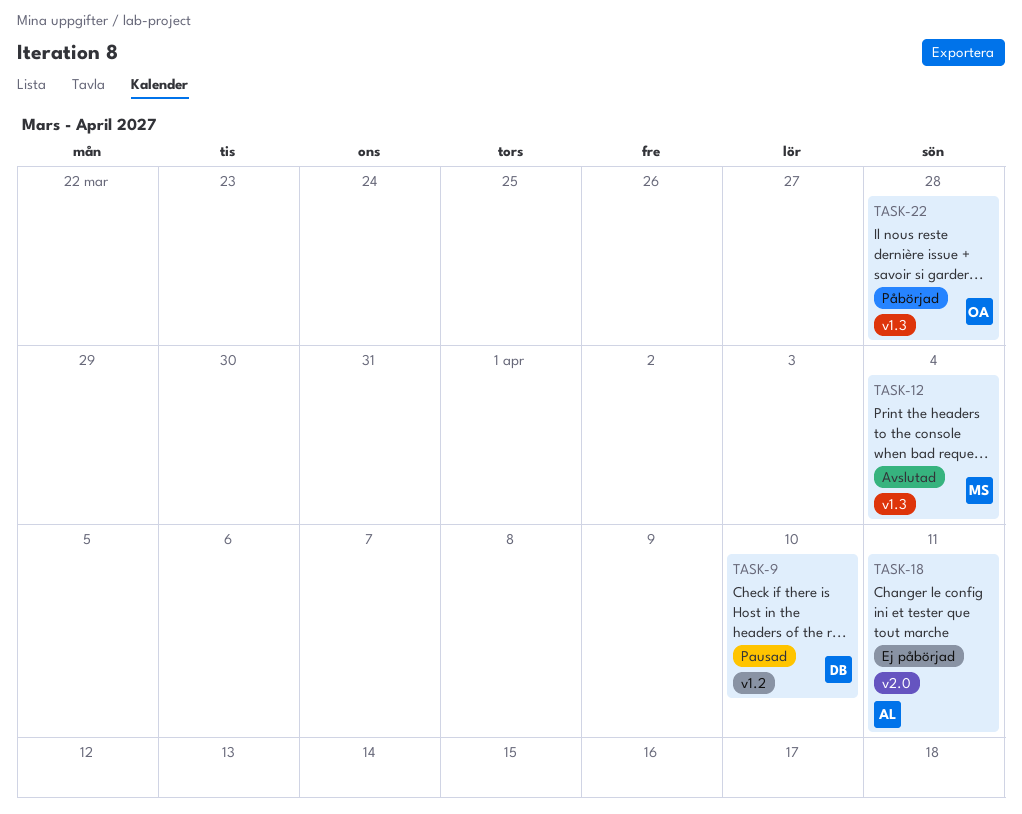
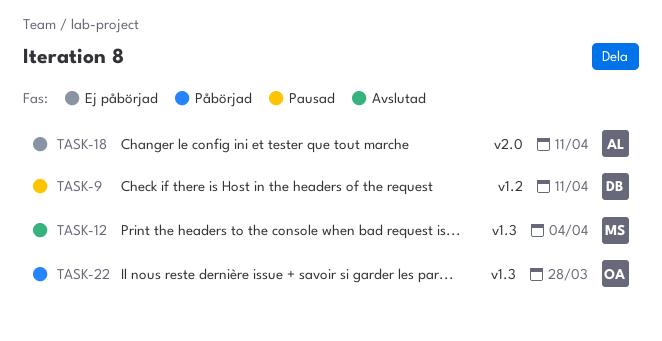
TASK-9, due: Apr 10 -> Apr 11

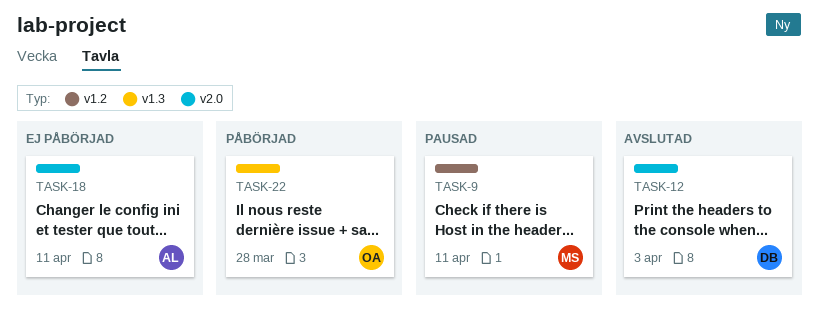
TASK-9, owner: DB -> MS
TASK-12, owner: MS -> DB
TASK-12, label: v1.3 -> v2.0
TASK-12, due: Apr 4 -> Apr 3

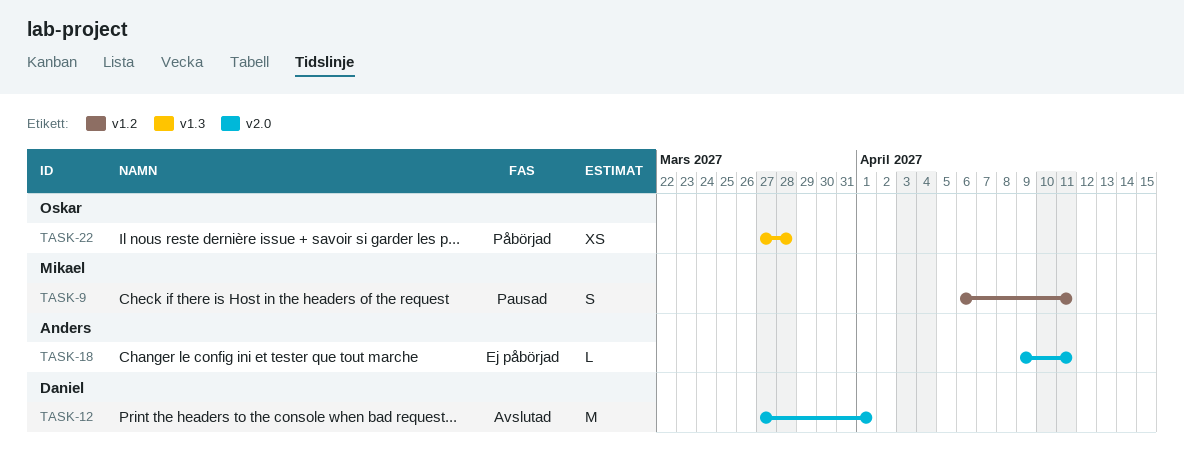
TASK-12, due: Apr 3 -> Apr 1

